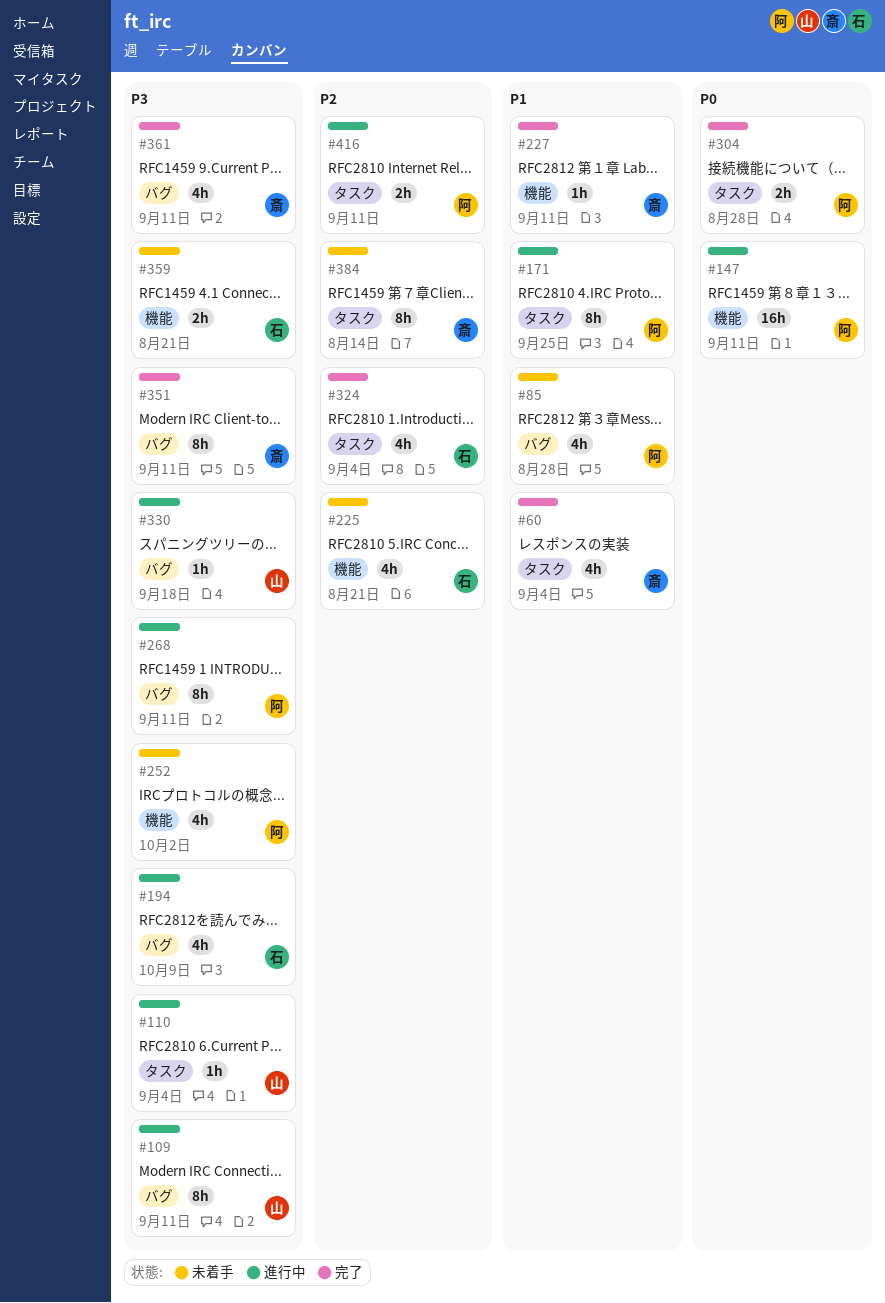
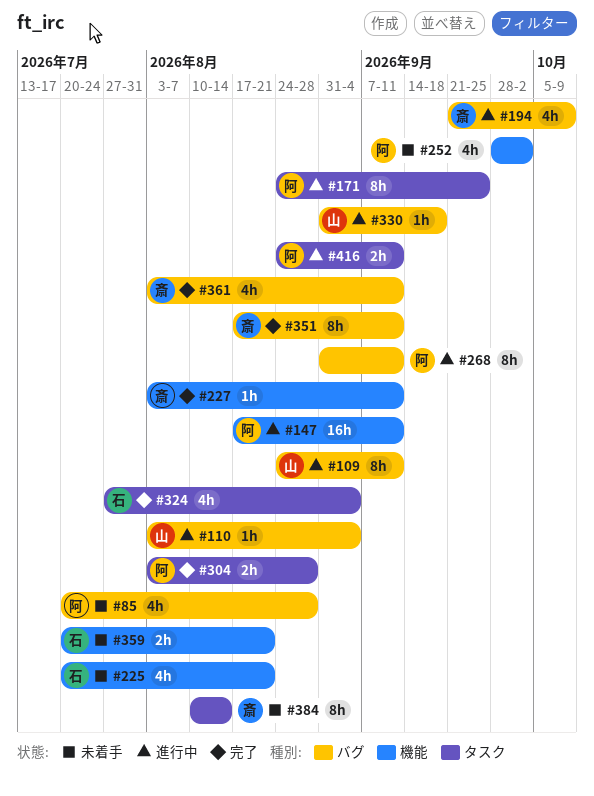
#60: present -> none
#110, label: タスク -> バグ
#194, owner: 石 -> 斎

